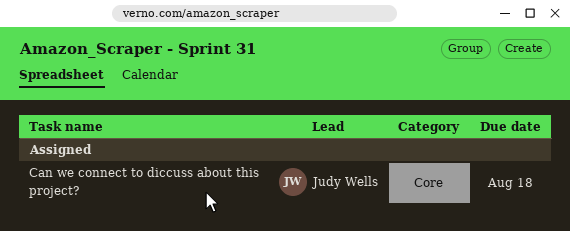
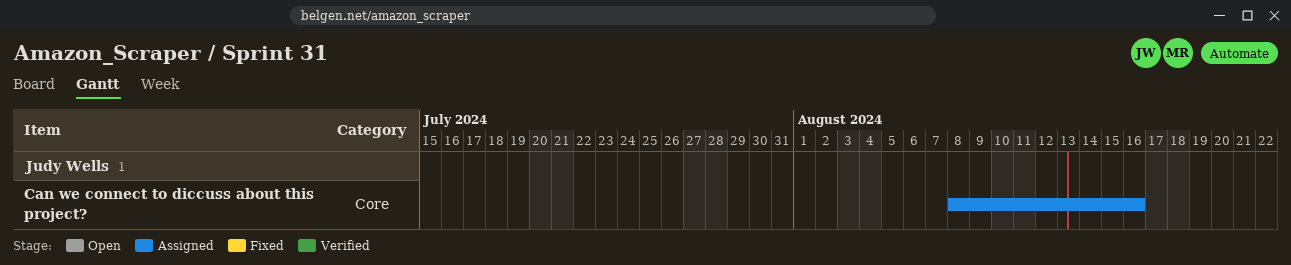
Can we connect to diccuss about this project?, due: Aug 18 -> Aug 16

